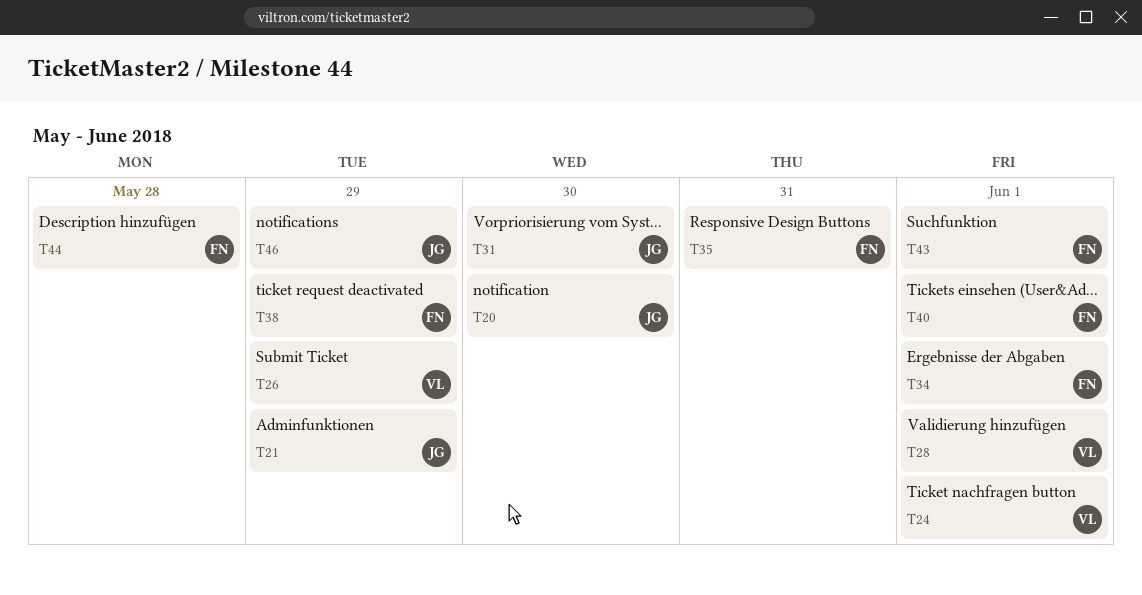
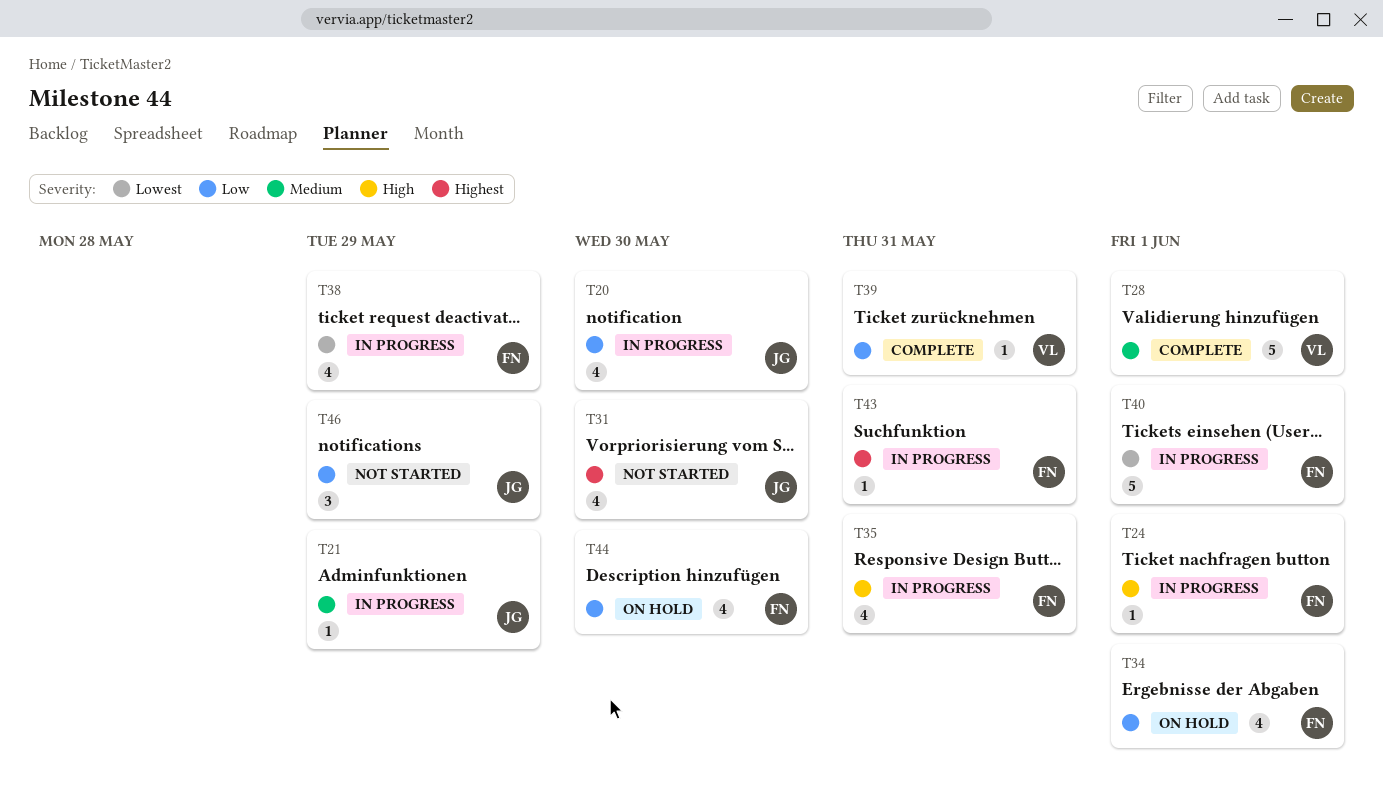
T24, owner: VL -> FN
T26: present -> none
T39: none -> present
T43, due: Jun 1 -> May 31
T44, due: May 28 -> May 30

